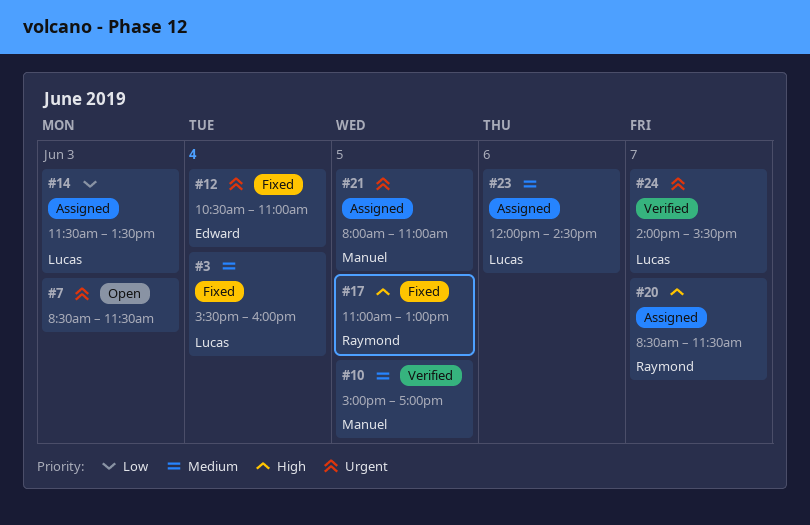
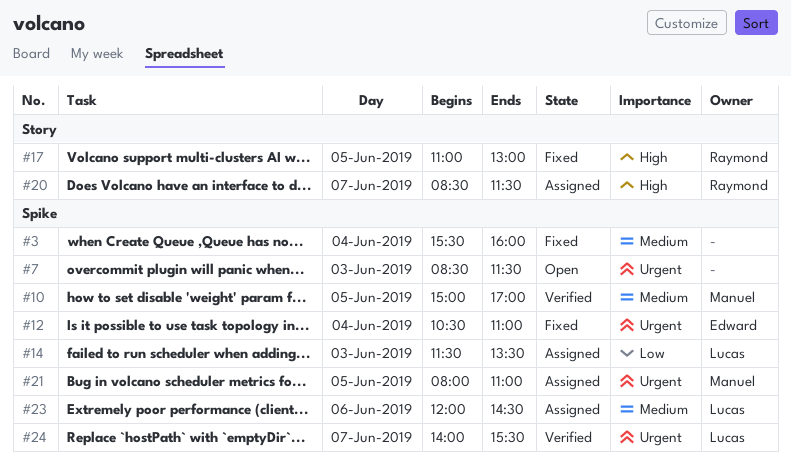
#3, owner: Lucas -> none

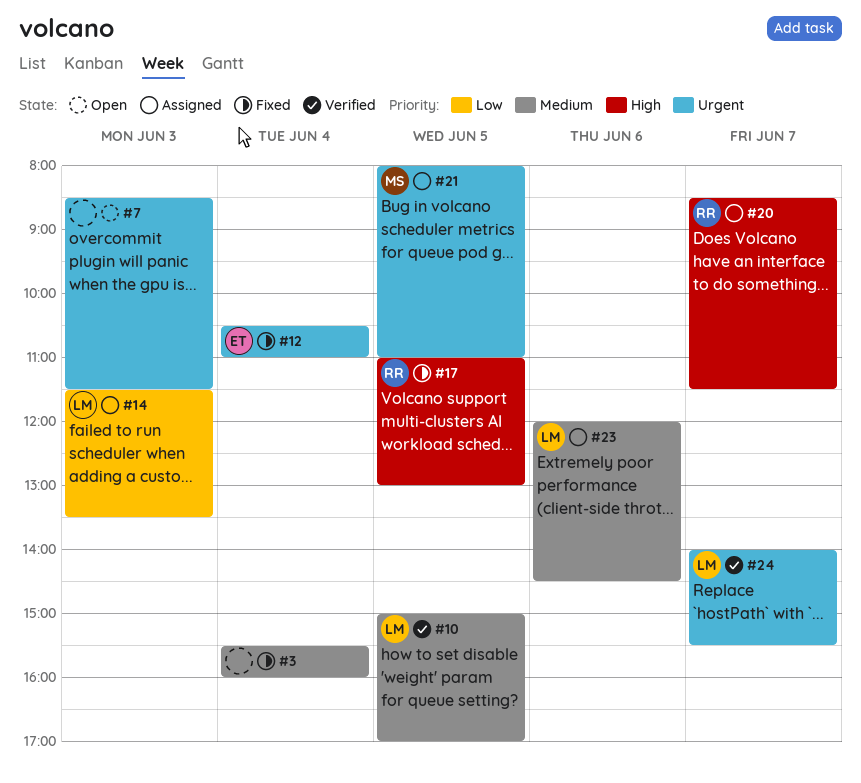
#10, owner: Manuel -> Lucas

